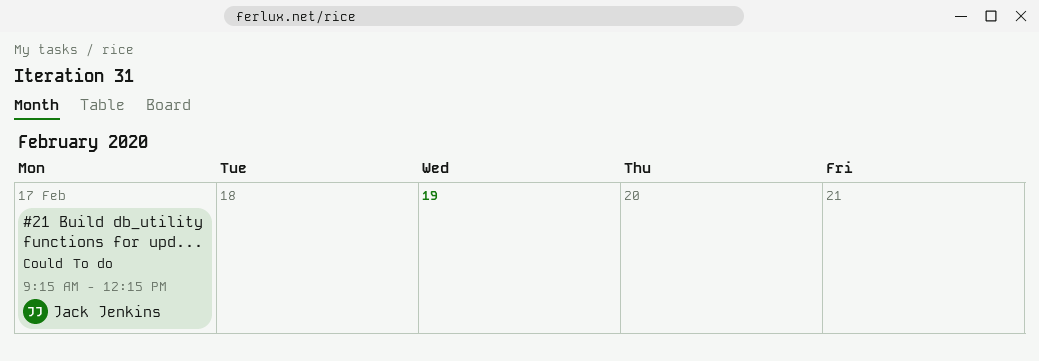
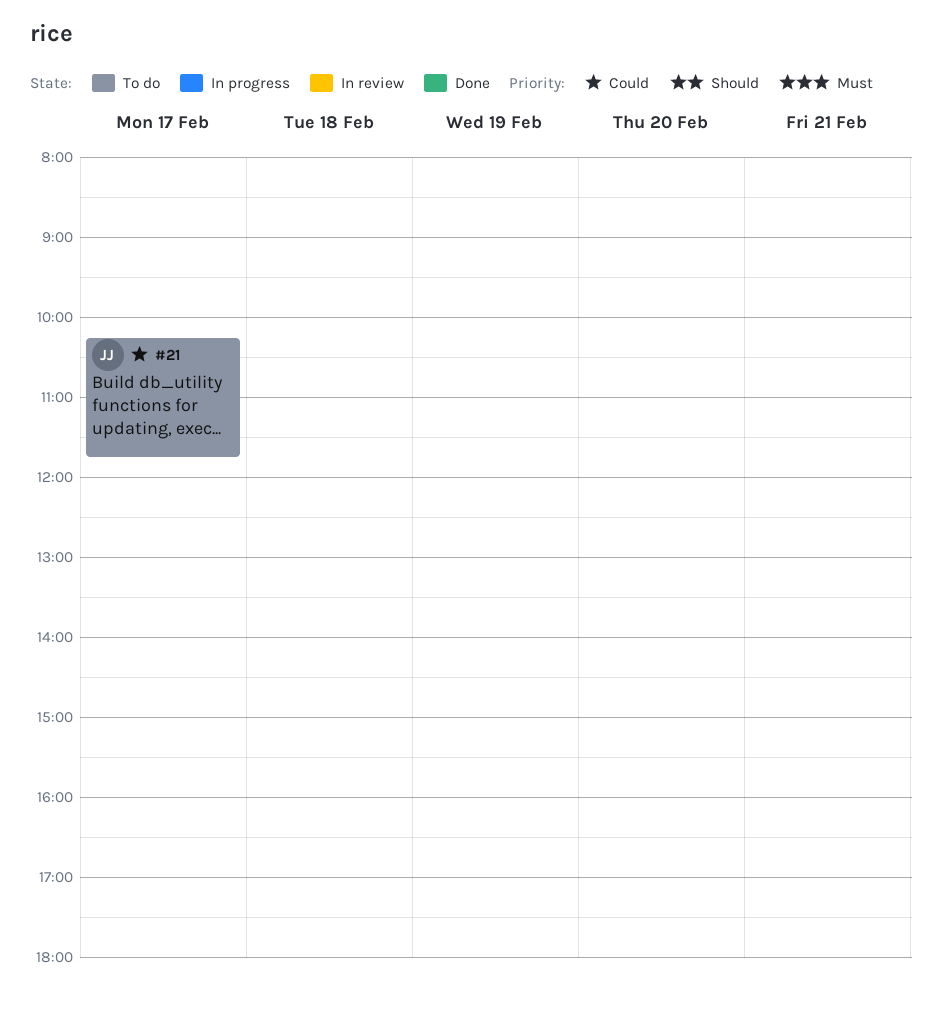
#21, begins: 09:15 -> 10:15
#21, ends: 12:15 -> 11:45

